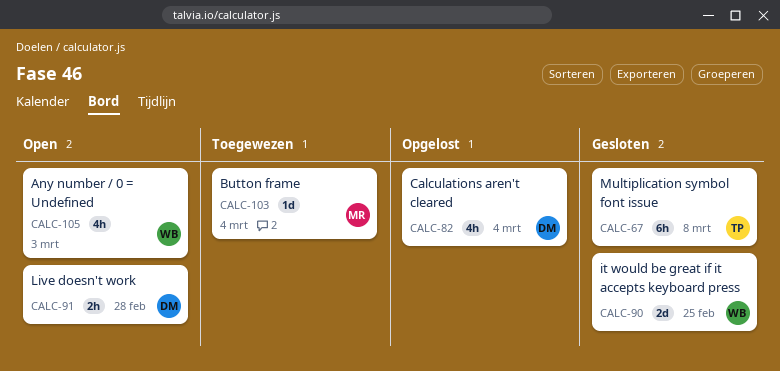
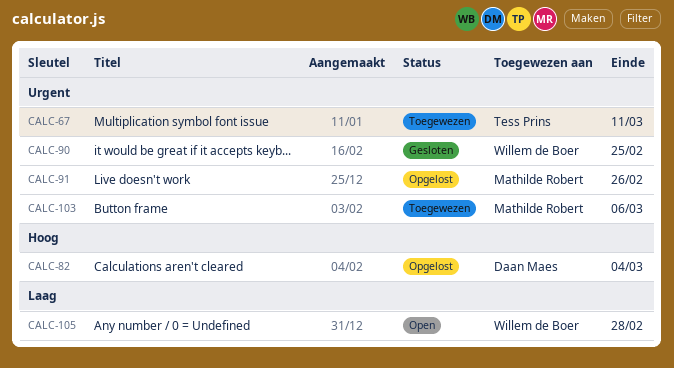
CALC-67, status: Gesloten -> Toegewezen
CALC-67, due: Mar 8 -> Mar 11
CALC-91, status: Open -> Opgelost
CALC-91, owner: Daan Maes -> Mathilde Robert
CALC-91, due: Feb 28 -> Feb 26
CALC-103, due: Mar 4 -> Mar 6
CALC-105, due: Mar 3 -> Feb 28

